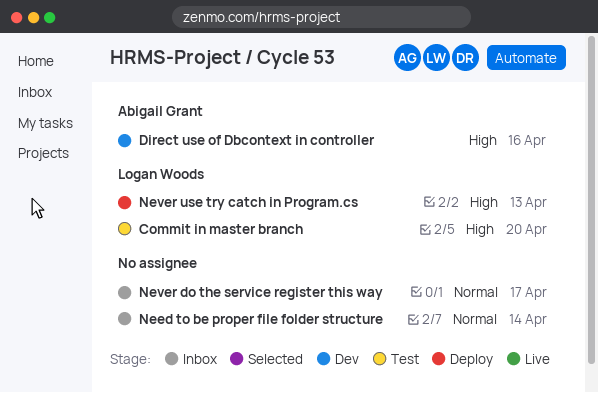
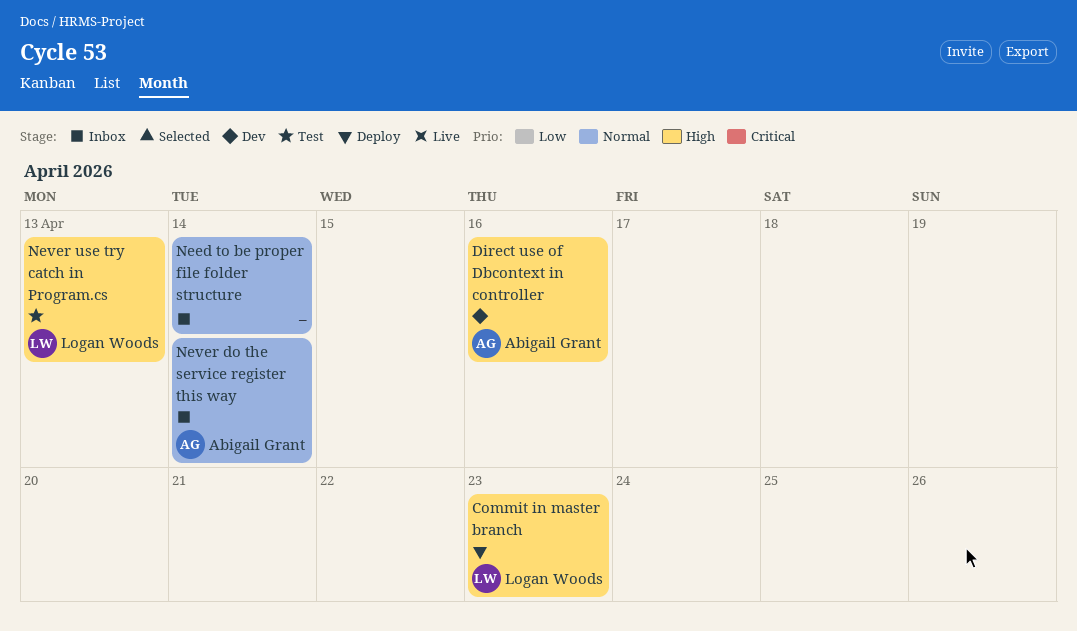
Commit in master branch, status: Test -> Deploy
Commit in master branch, due: Apr 20 -> Apr 23
Never do the service register this way, owner: none -> Abigail Grant
Never do the service register this way, due: Apr 17 -> Apr 14
Never use try catch in Program.cs, status: Deploy -> Test

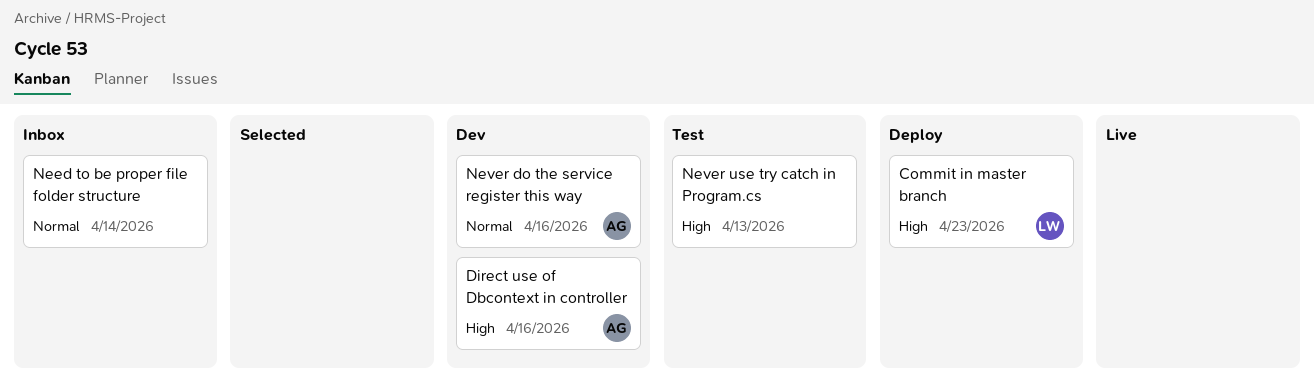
Never do the service register this way, status: Inbox -> Dev
Never do the service register this way, due: Apr 14 -> Apr 16
Never use try catch in Program.cs, owner: Logan Woods -> none

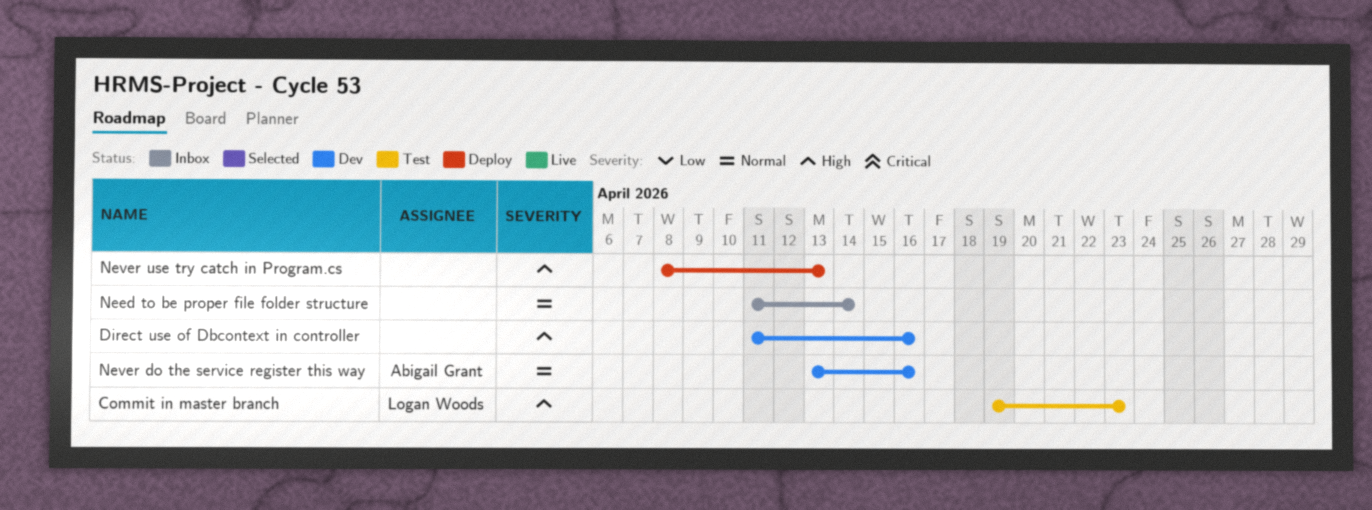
Commit in master branch, status: Deploy -> Test
Direct use of Dbcontext in controller, owner: Abigail Grant -> none
Never use try catch in Program.cs, status: Test -> Deploy

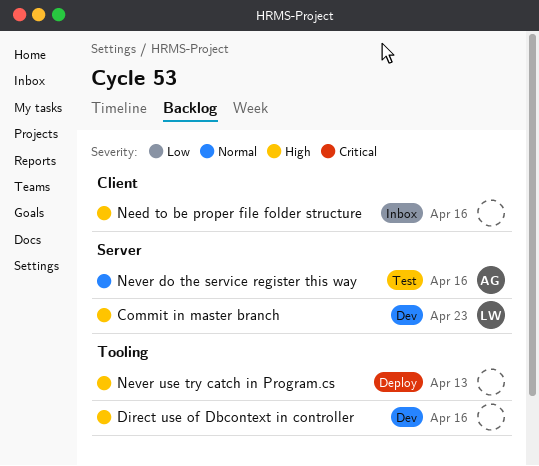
Commit in master branch, status: Test -> Dev
Need to be proper file folder structure, priority: Normal -> High
Need to be proper file folder structure, due: Apr 14 -> Apr 16
Never do the service register this way, status: Dev -> Test

